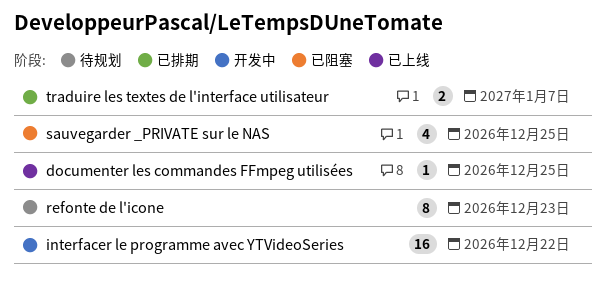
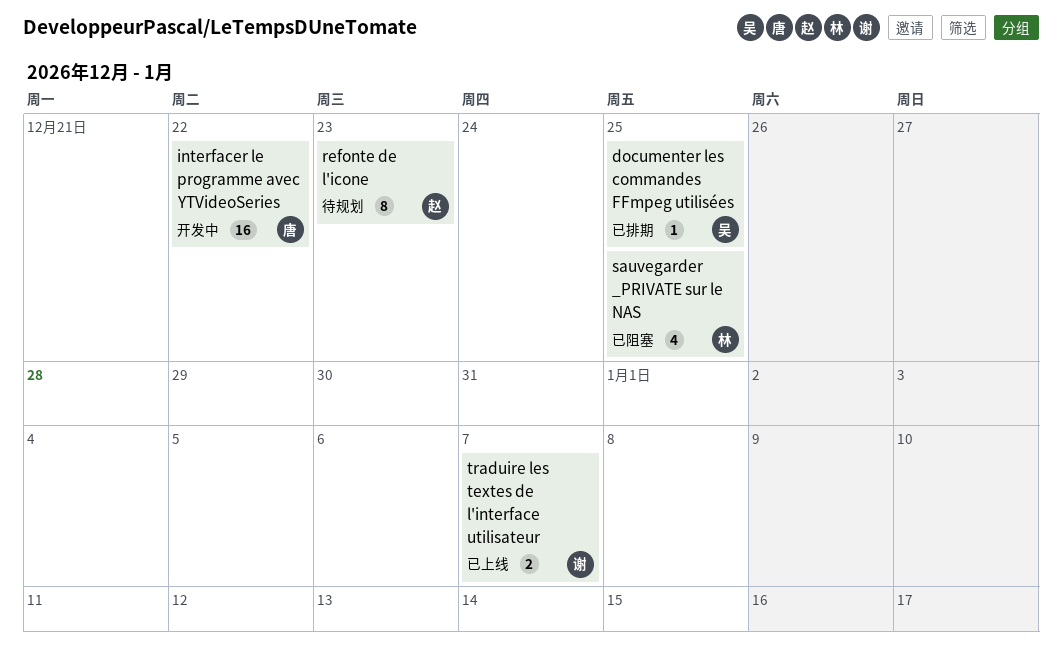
documenter les commandes FFmpeg utilisées, status: 已上线 -> 已排期
traduire les textes de l'interface utilisateur, status: 已排期 -> 已上线

